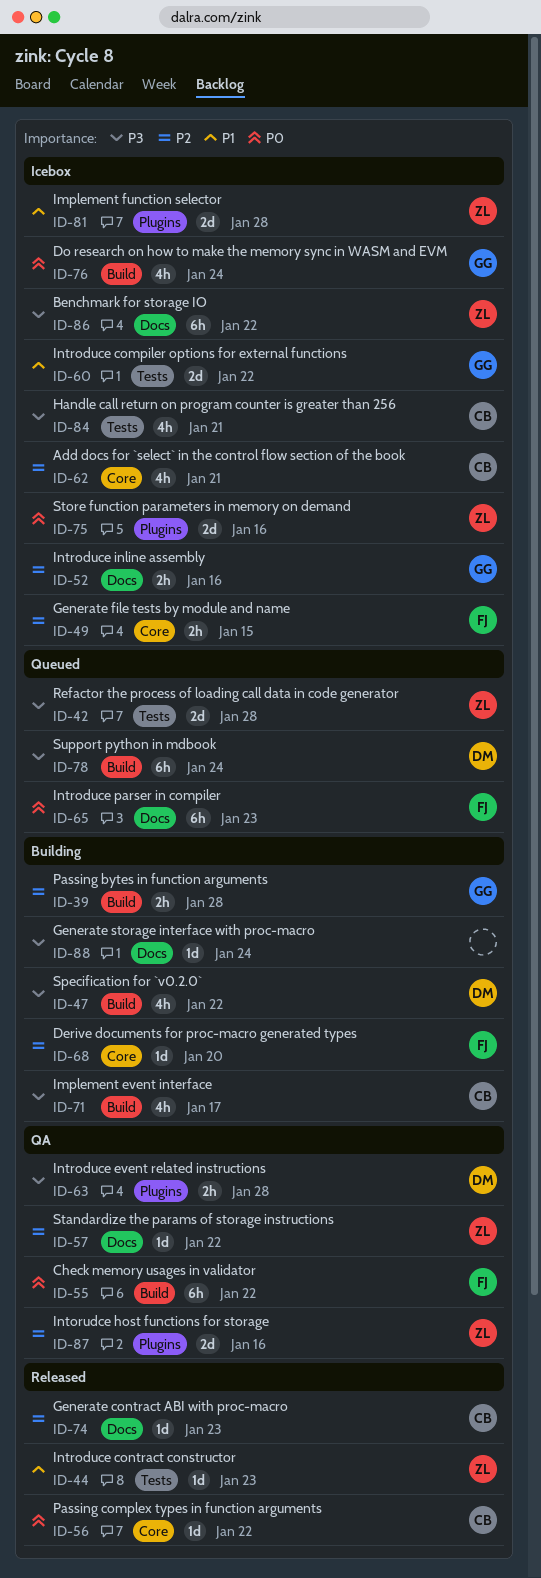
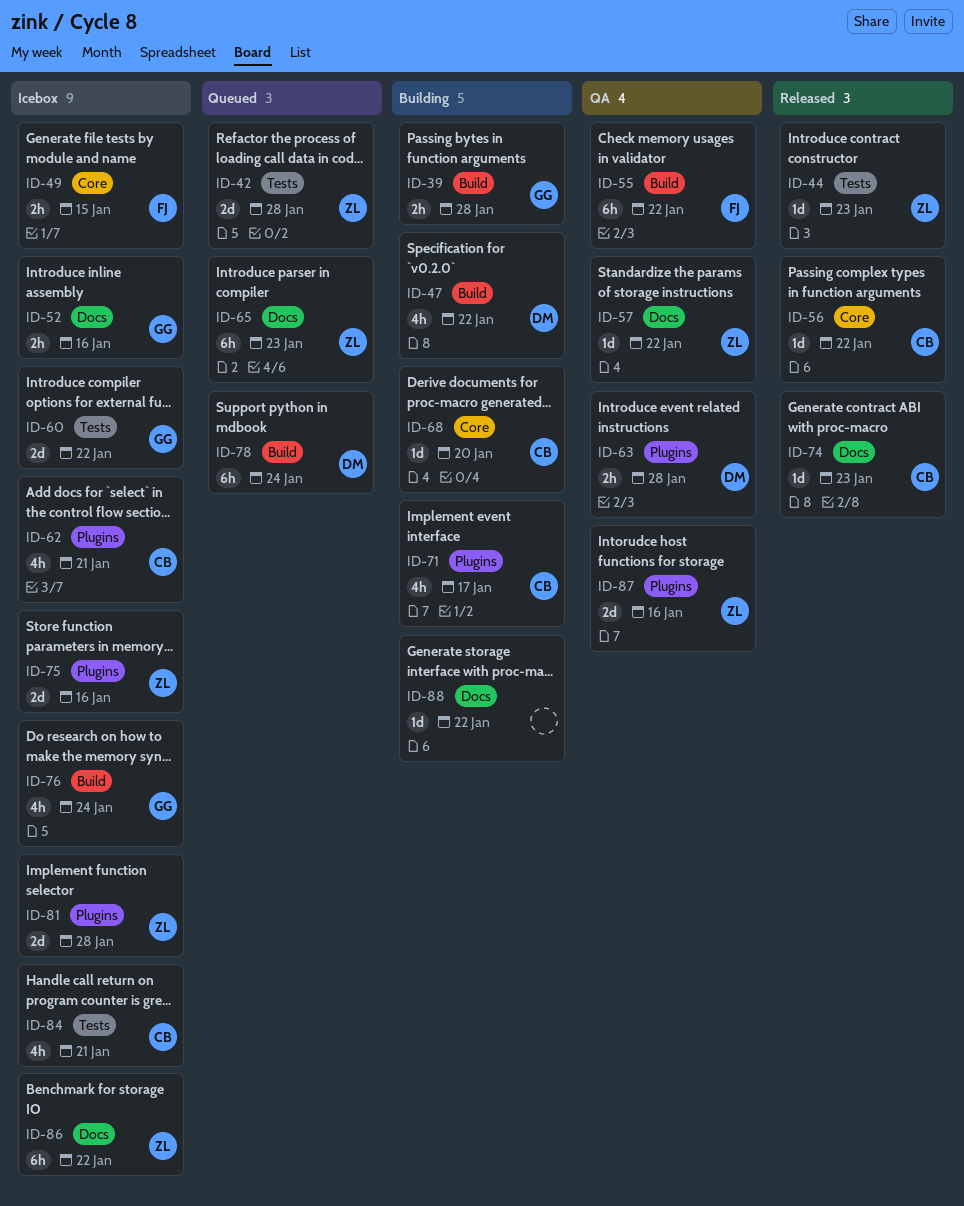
ID-62, label: Core -> Plugins
ID-65, owner: FJ -> ZL
ID-68, owner: FJ -> CB
ID-71, label: Build -> Plugins
ID-88, due: Jan 24 -> Jan 22

